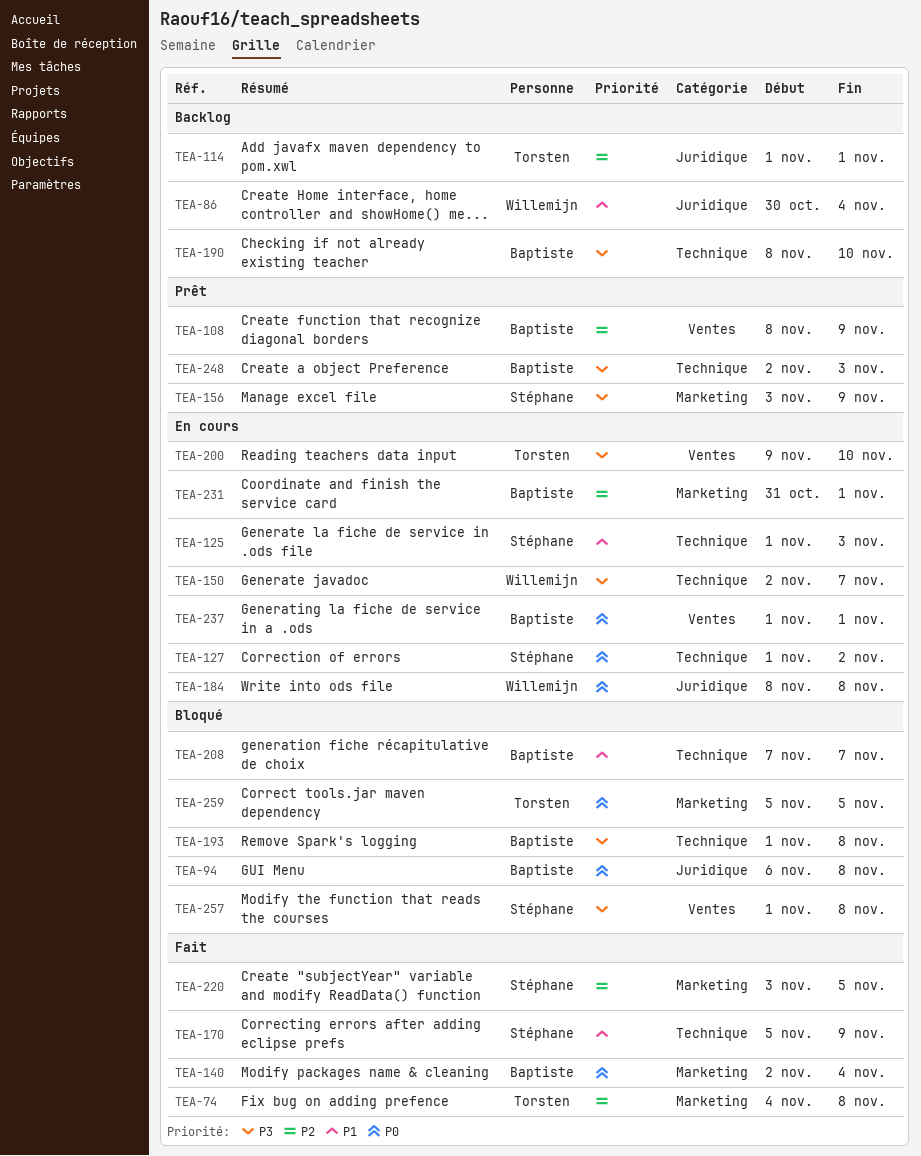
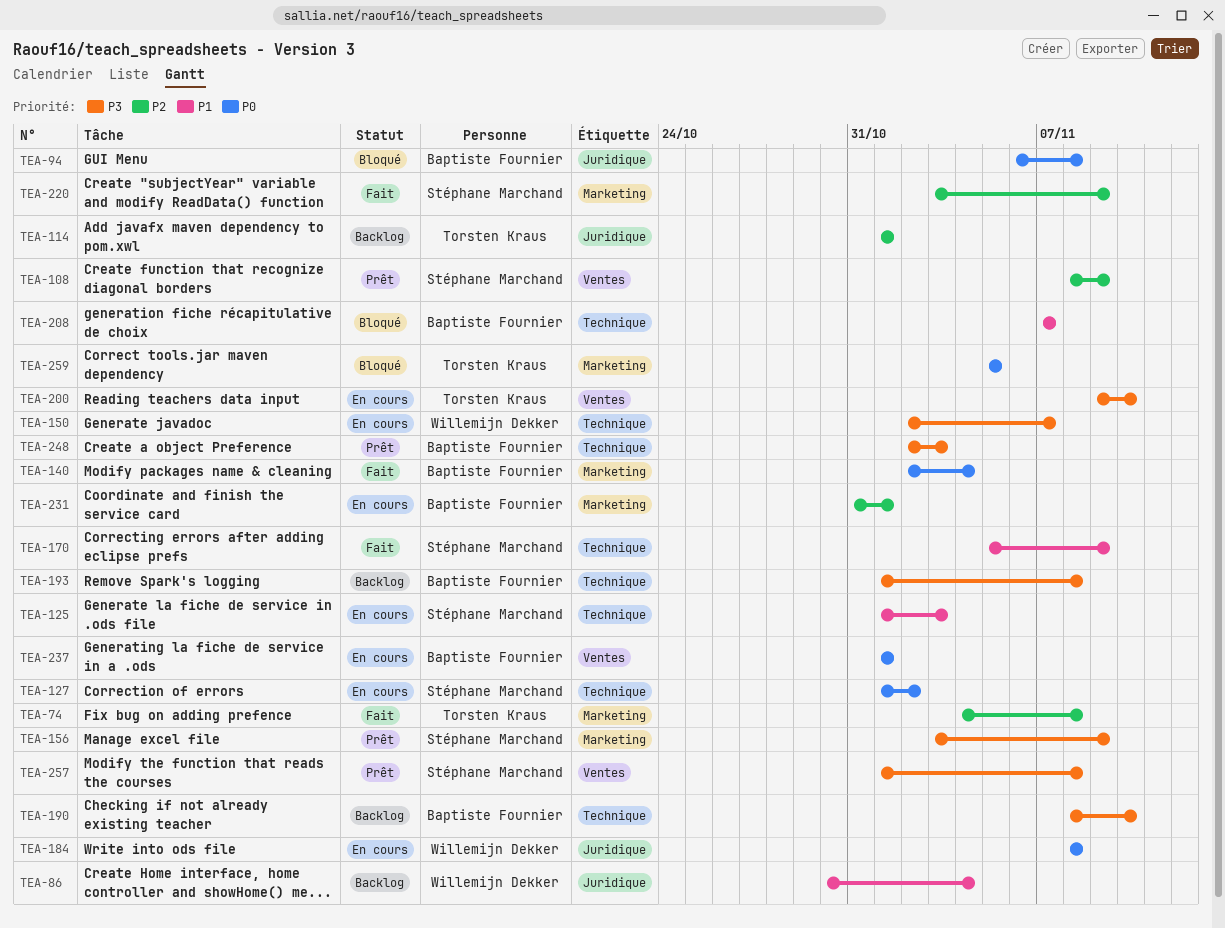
TEA-108, owner: Baptiste Fournier -> Stéphane Marchand
TEA-193, status: Bloqué -> Backlog
TEA-220, due: Nov 5 -> Nov 9
TEA-257, status: Bloqué -> Prêt

